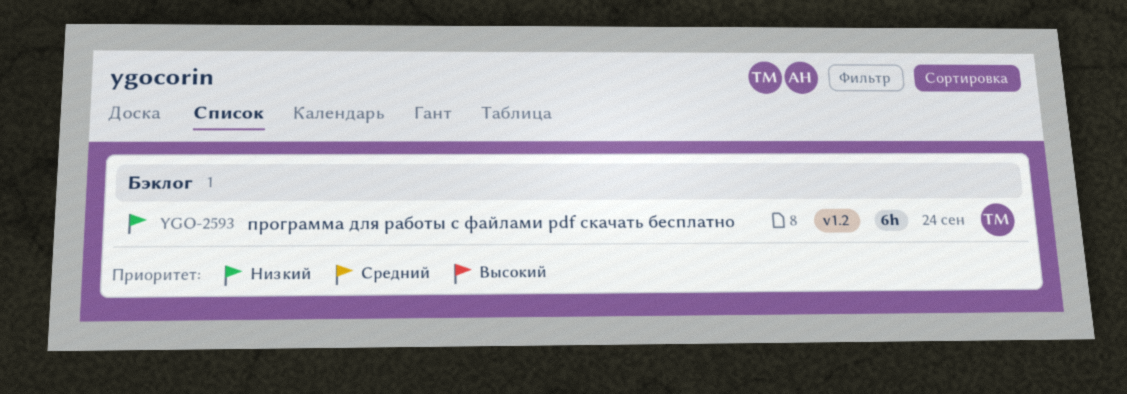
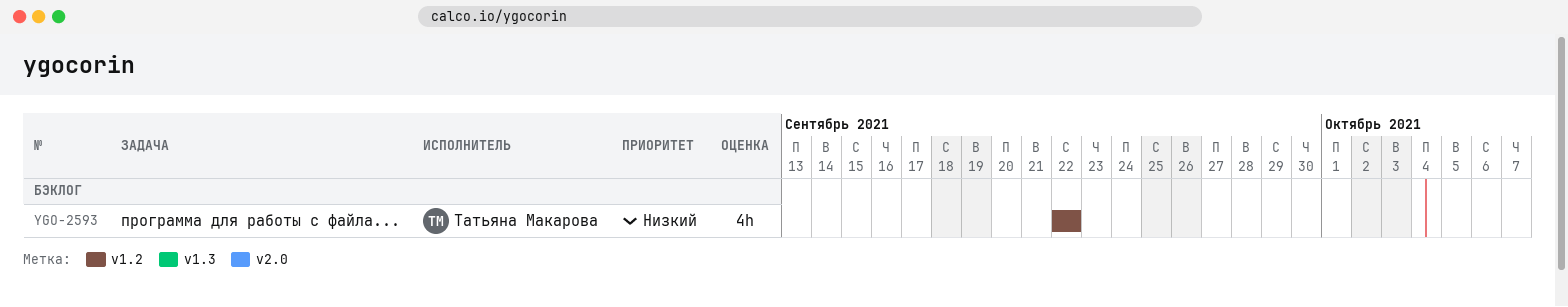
YGO-2593, estimate: 6h -> 4h
YGO-2593, due: Sep 24 -> Sep 22

